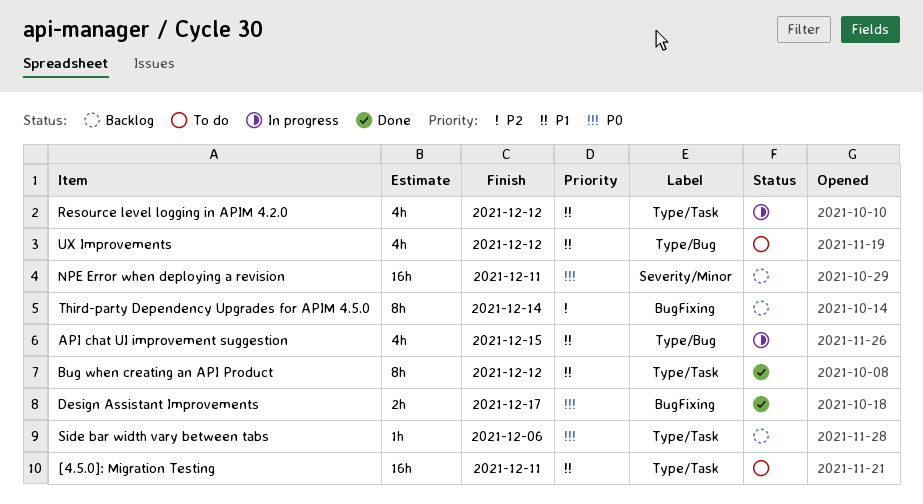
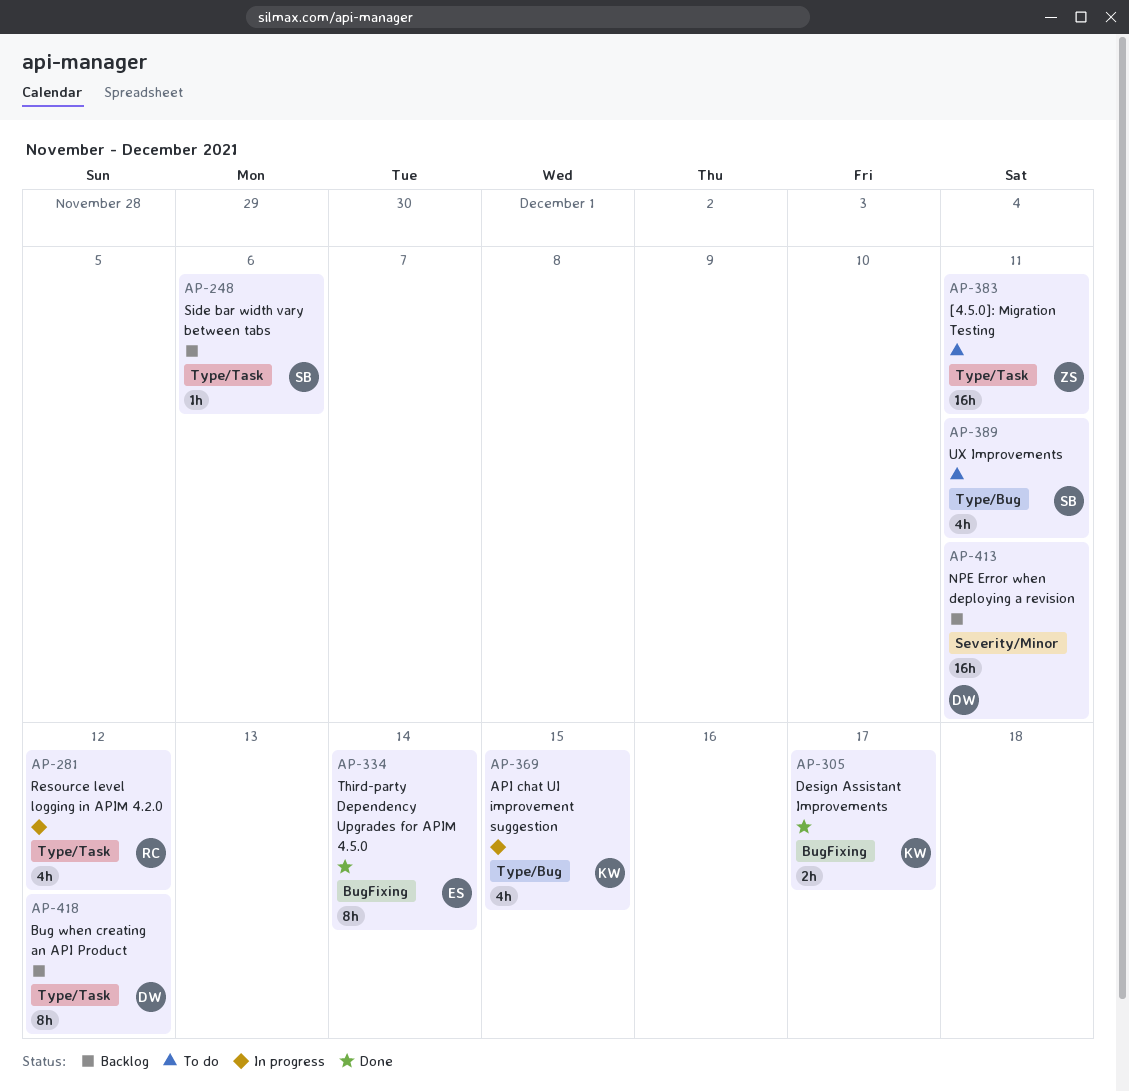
Bug when creating an API Product, status: Done -> Backlog
Third-party Dependency Upgrades for APIM 4.5.0, status: Backlog -> Done
UX Improvements, due: Dec 12 -> Dec 11

